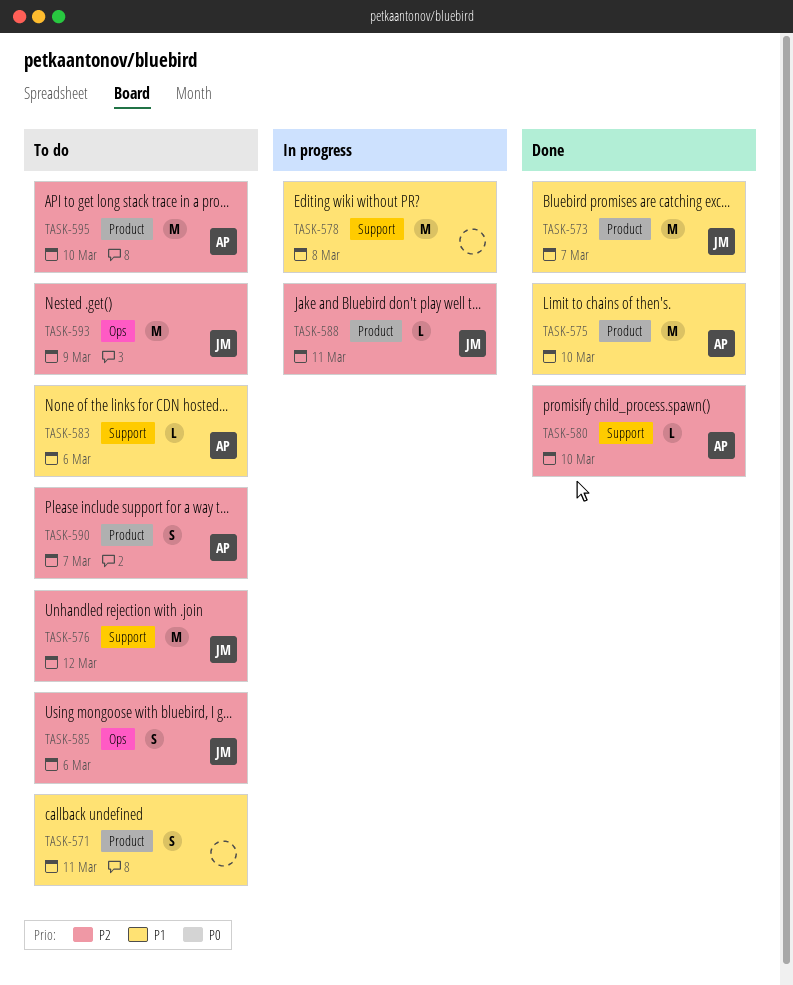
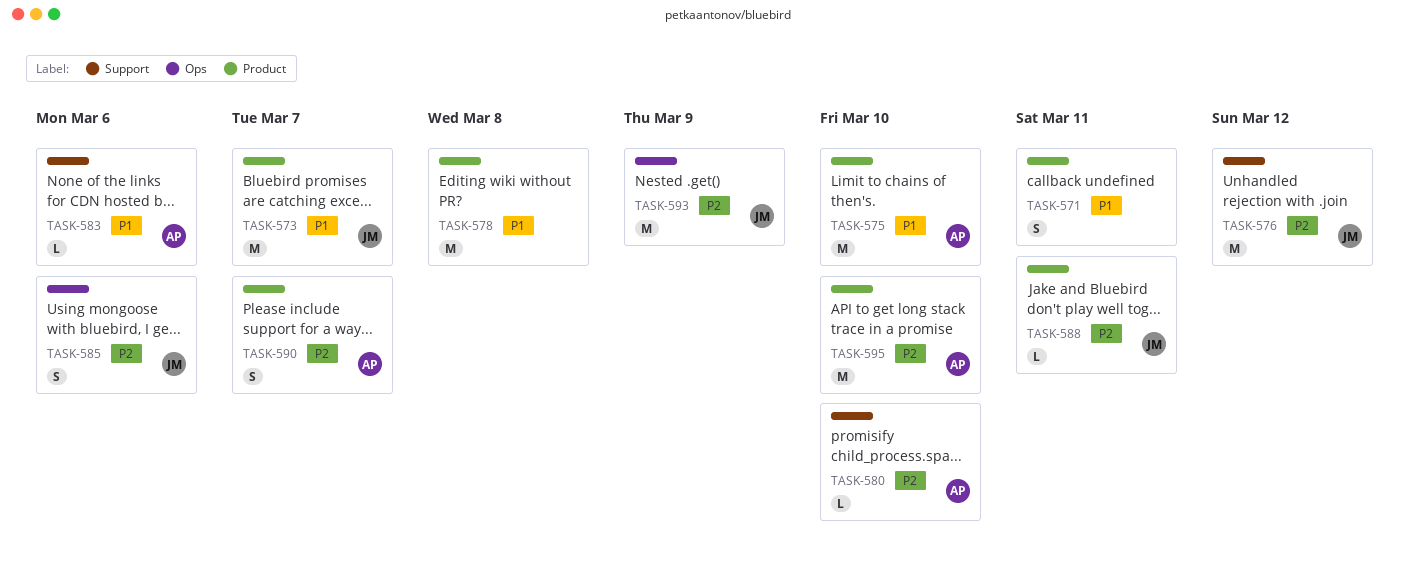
TASK-578, label: Support -> Product

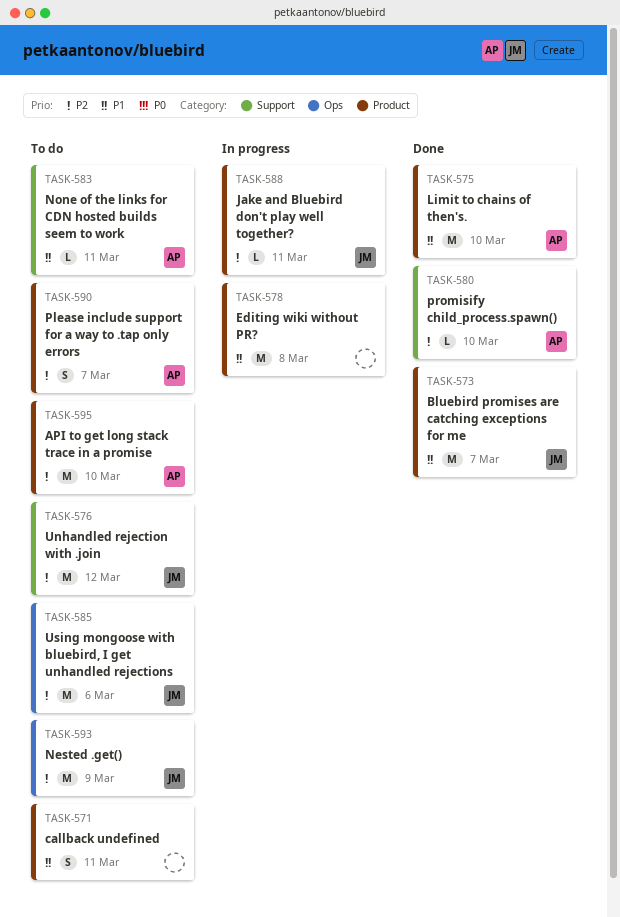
TASK-583, due: Mar 6 -> Mar 11
TASK-585, estimate: S -> M

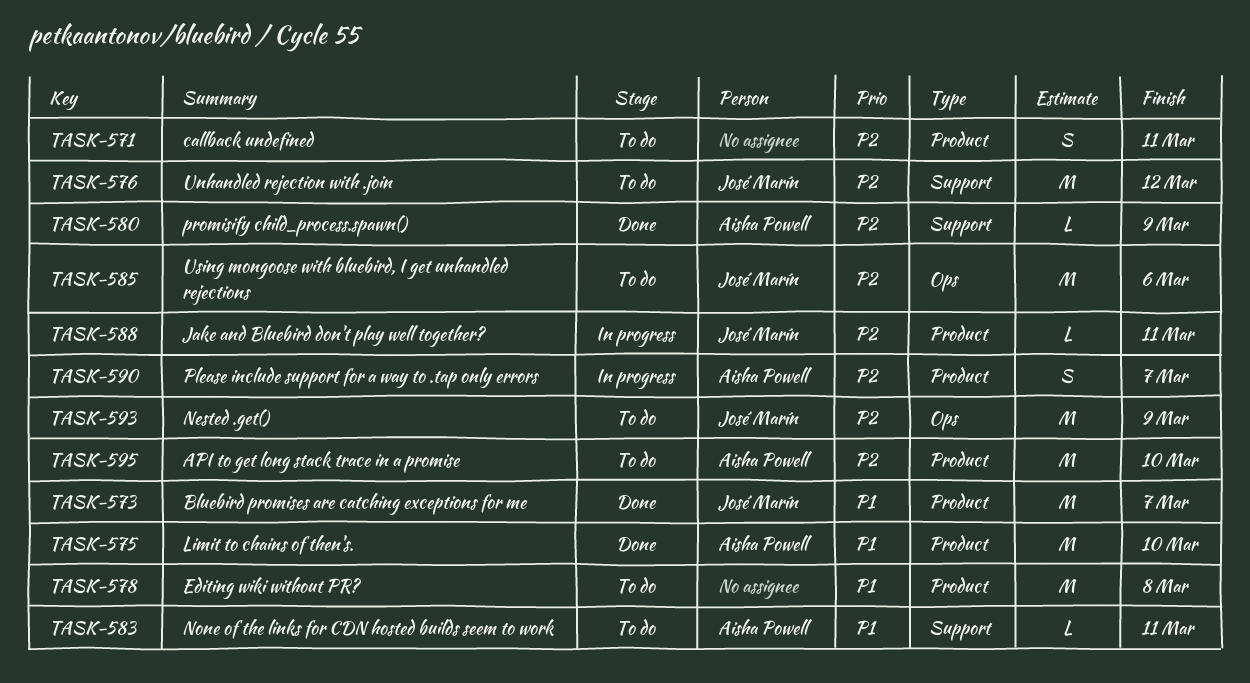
TASK-571, priority: P1 -> P2
TASK-578, status: In progress -> To do
TASK-580, due: Mar 10 -> Mar 9
TASK-590, status: To do -> In progress

